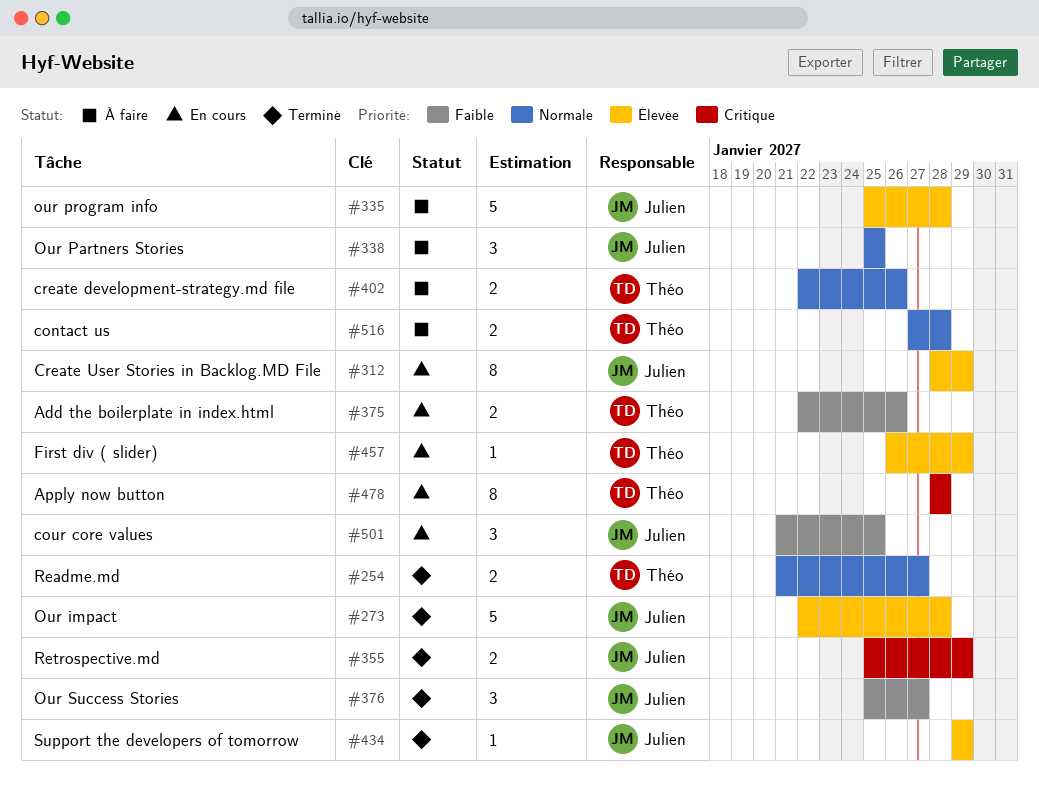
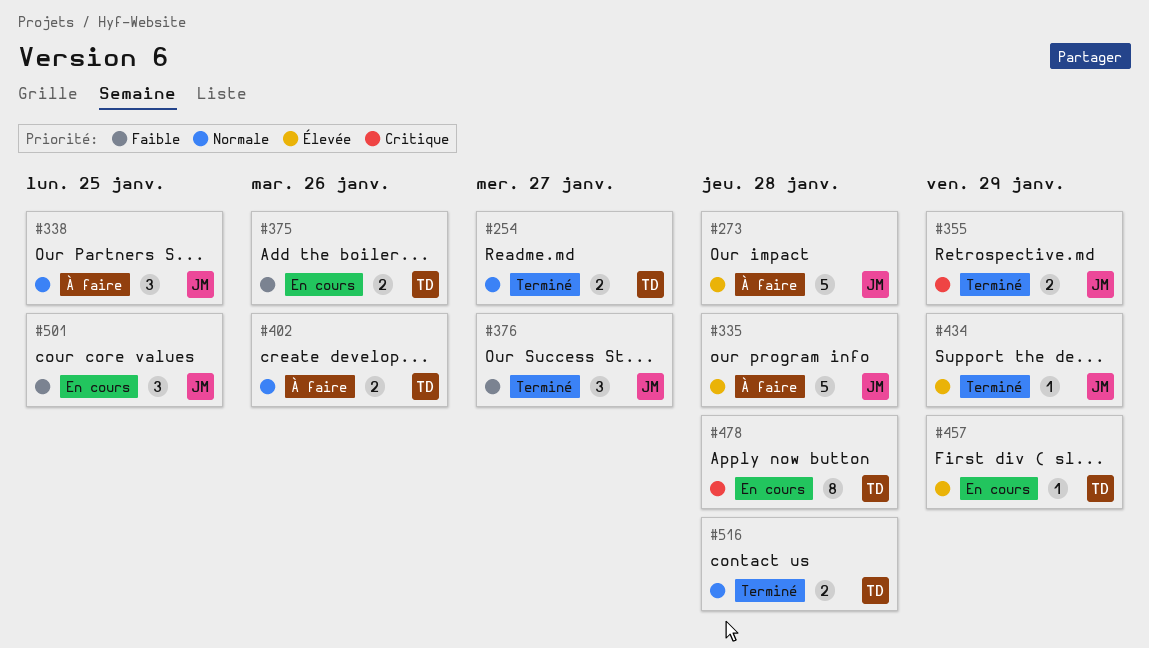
#273, status: Terminé -> À faire
#312: present -> none
#516, status: À faire -> Terminé

